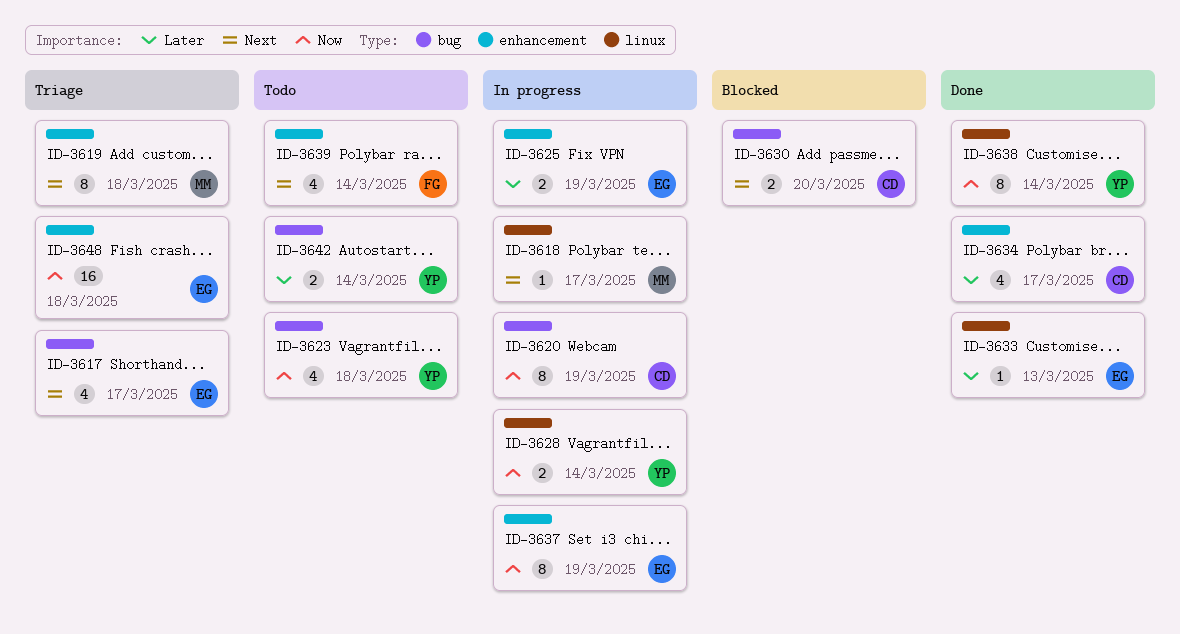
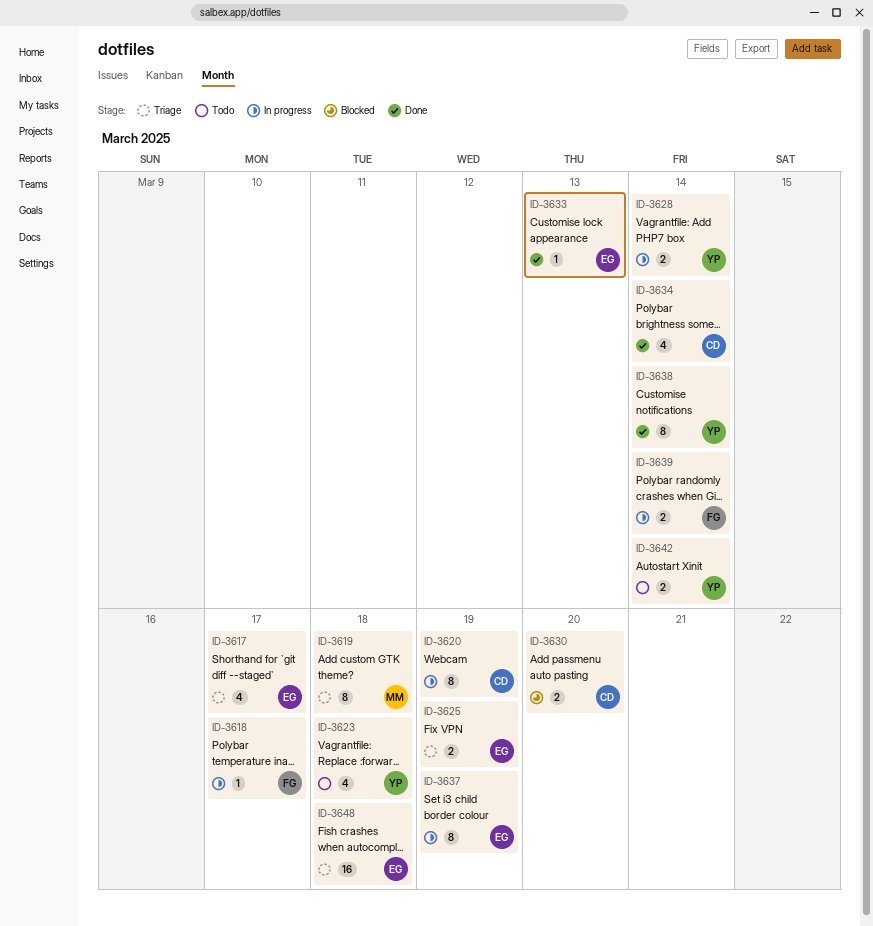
ID-3618, owner: MM -> FG
ID-3625, status: In progress -> Triage
ID-3634, due: Mar 17 -> Mar 14
ID-3639, status: Todo -> In progress
ID-3639, estimate: 4 -> 2

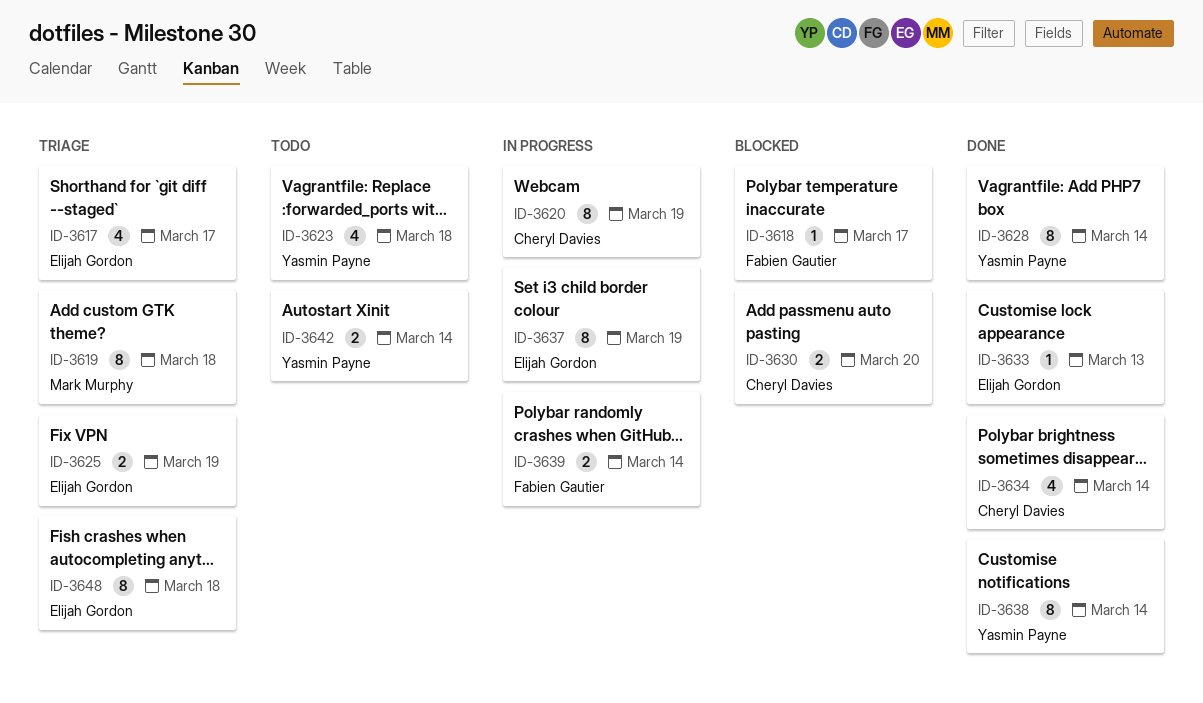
ID-3618, status: In progress -> Blocked
ID-3628, status: In progress -> Done
ID-3628, estimate: 2 -> 8
ID-3648, estimate: 16 -> 8

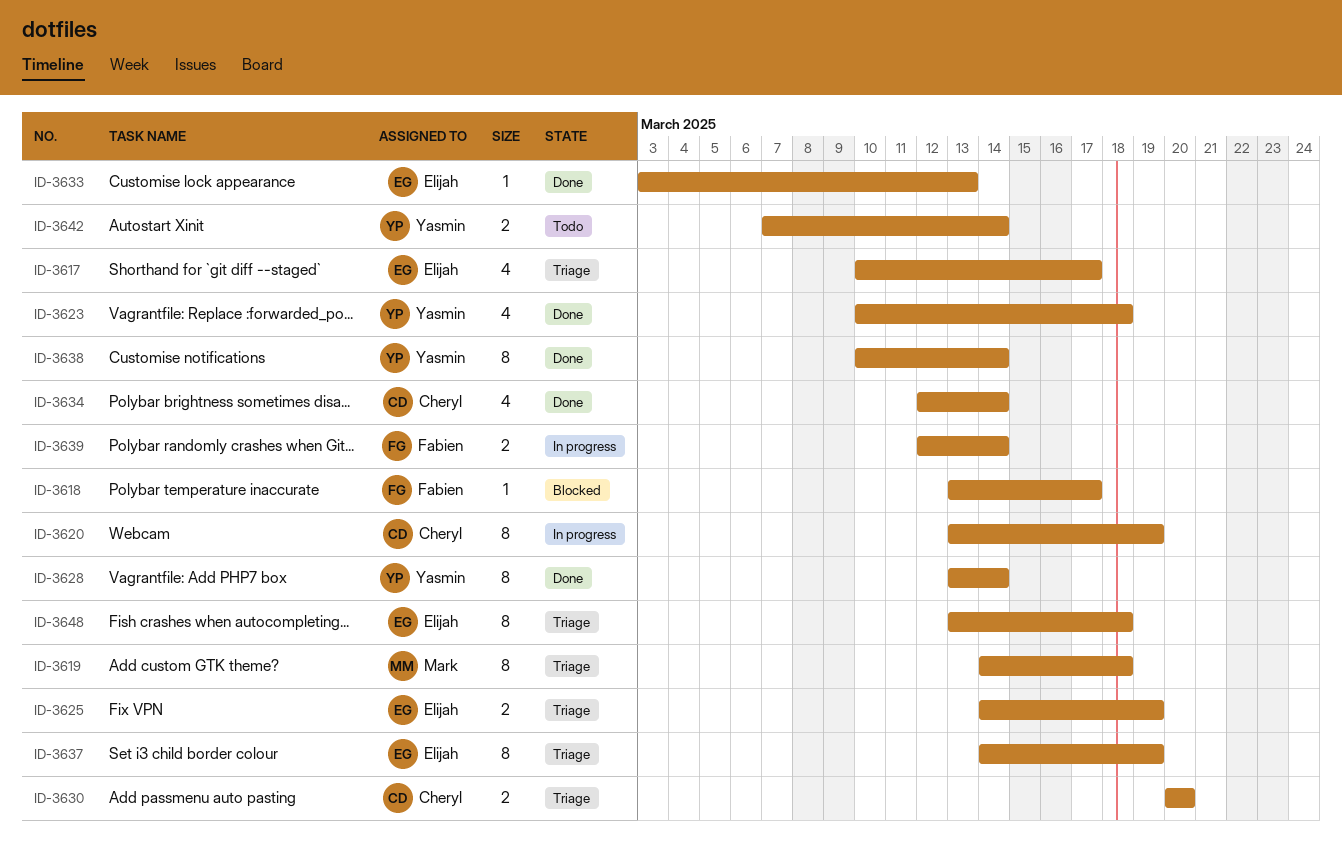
ID-3623, status: Todo -> Done
ID-3630, status: Blocked -> Triage
ID-3637, status: In progress -> Triage

